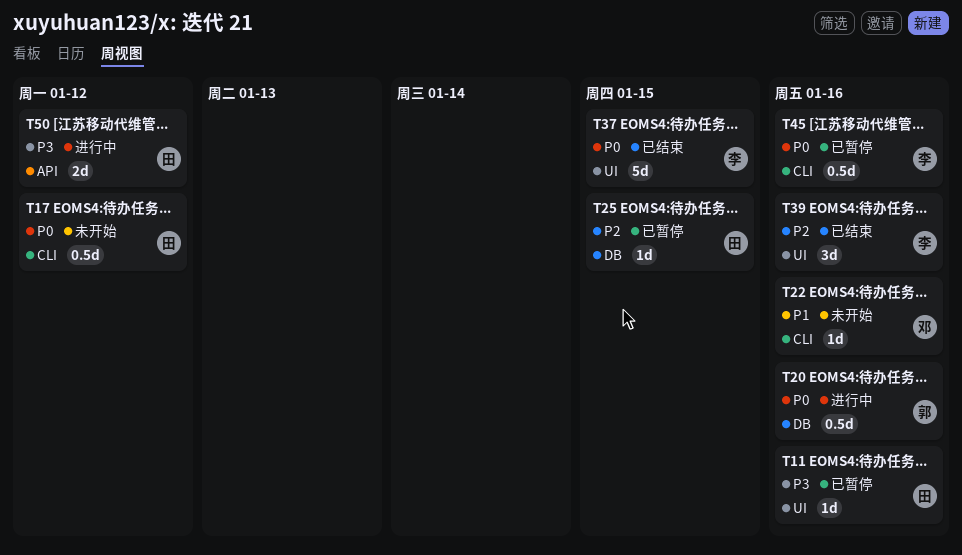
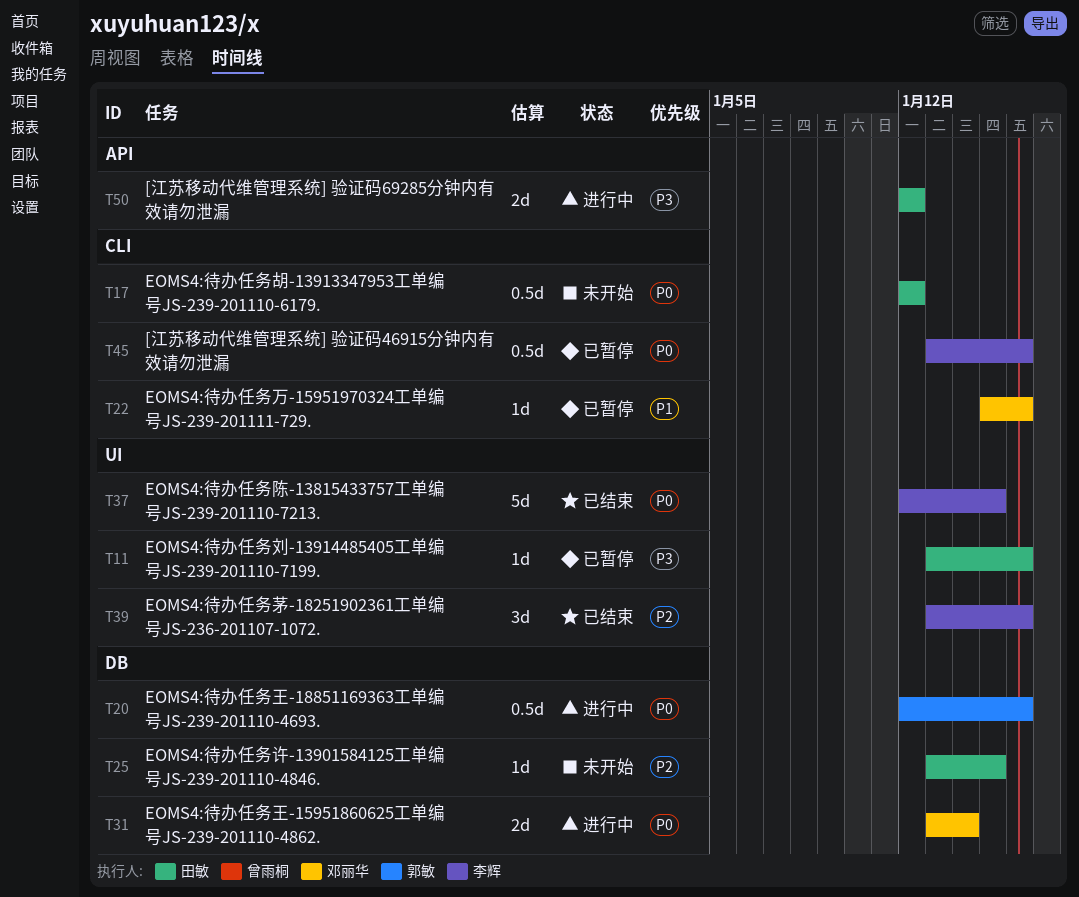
T22, status: 未开始 -> 已暂停
T25, status: 已暂停 -> 未开始
T31: none -> present

